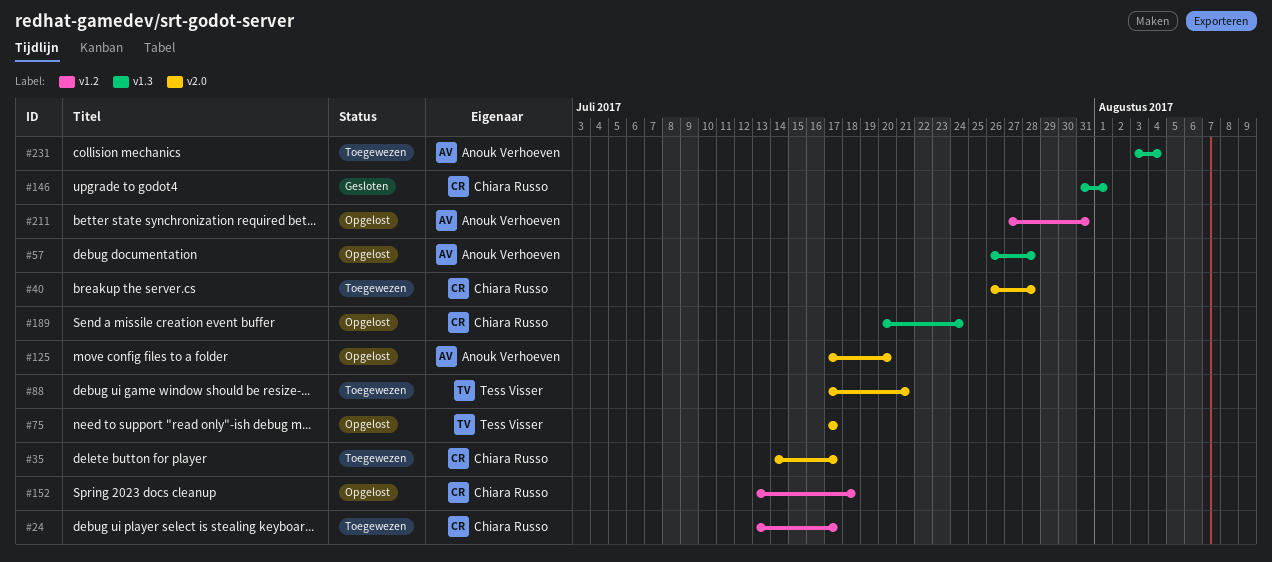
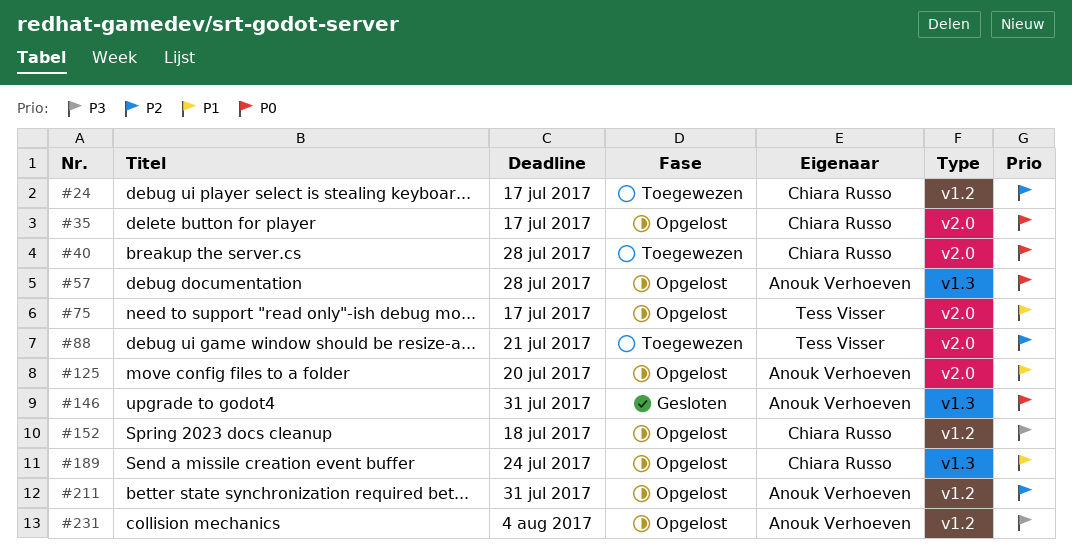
#35, status: Toegewezen -> Opgelost
#146, owner: Chiara Russo -> Anouk Verhoeven
#146, due: Aug 1 -> Jul 31
#231, status: Toegewezen -> Opgelost
#231, label: v1.3 -> v1.2

